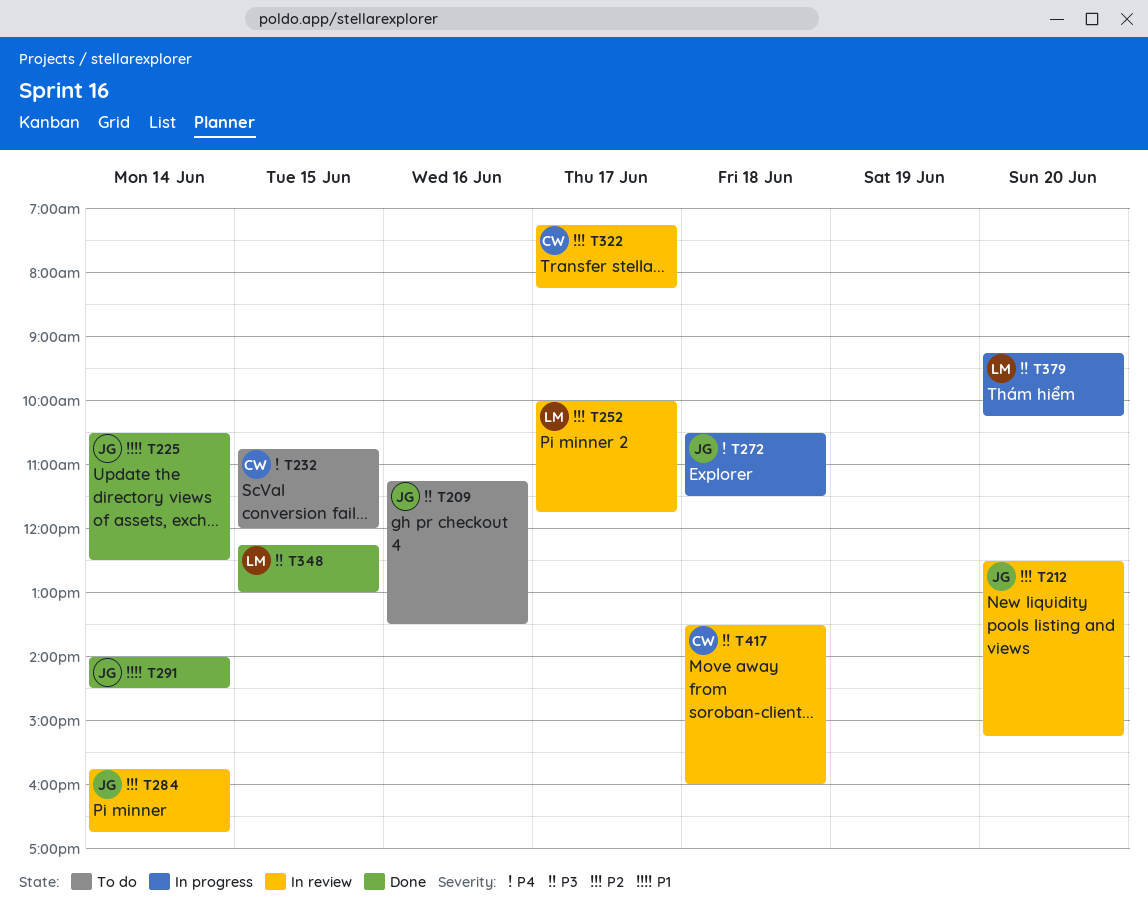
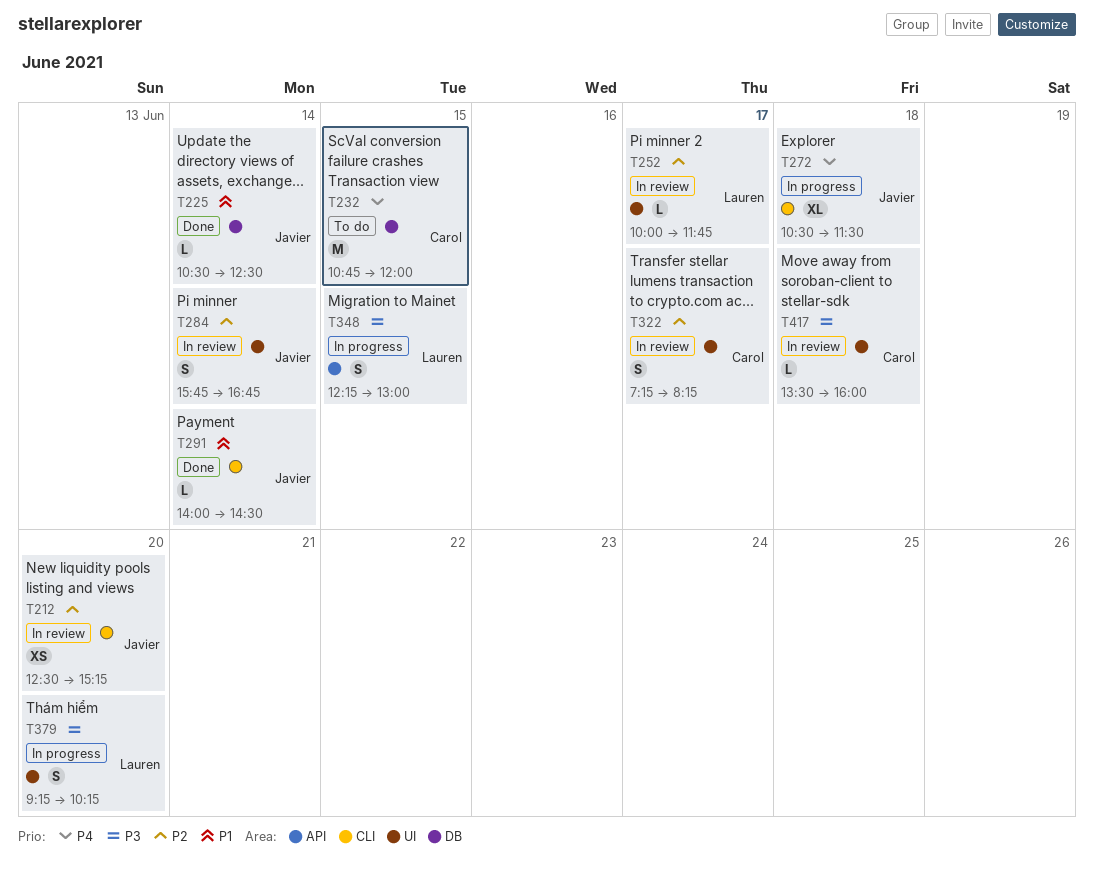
T209: present -> none
T348, status: Done -> In progress

